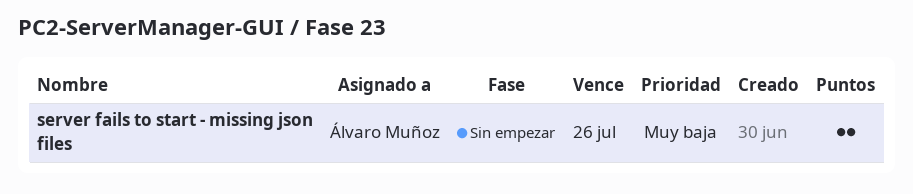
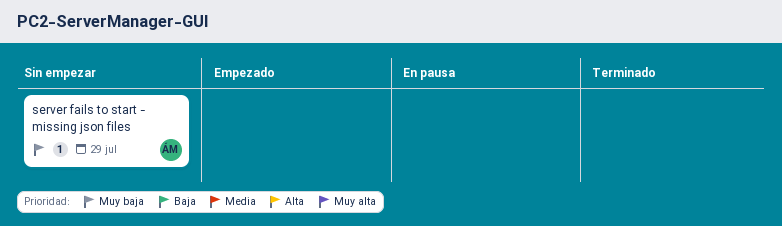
server fails to start - missing json files, estimate: 2 -> 1
server fails to start - missing json files, due: Jul 26 -> Jul 29

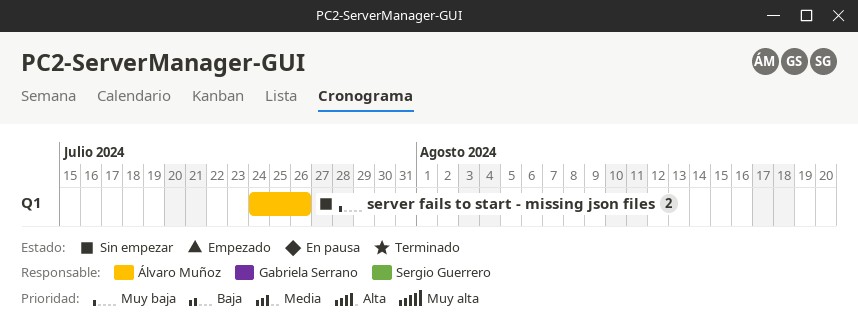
server fails to start - missing json files, estimate: 1 -> 2
server fails to start - missing json files, due: Jul 29 -> Jul 26

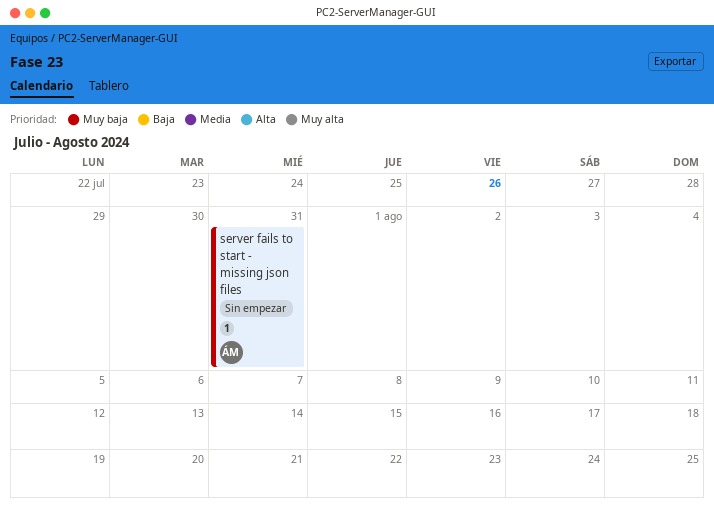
server fails to start - missing json files, estimate: 2 -> 1
server fails to start - missing json files, due: Jul 26 -> Jul 31

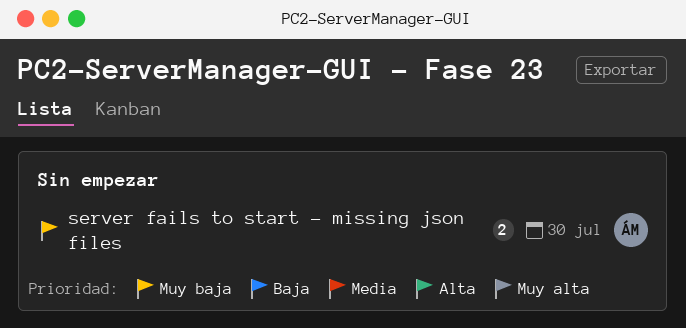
server fails to start - missing json files, estimate: 1 -> 2
server fails to start - missing json files, due: Jul 31 -> Jul 30

